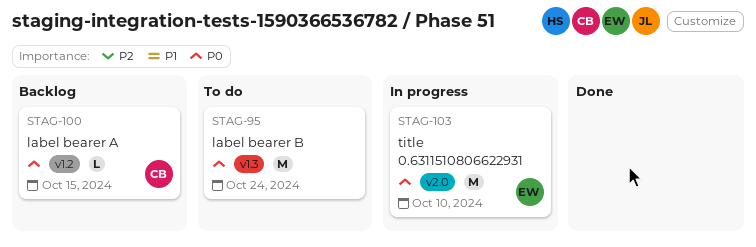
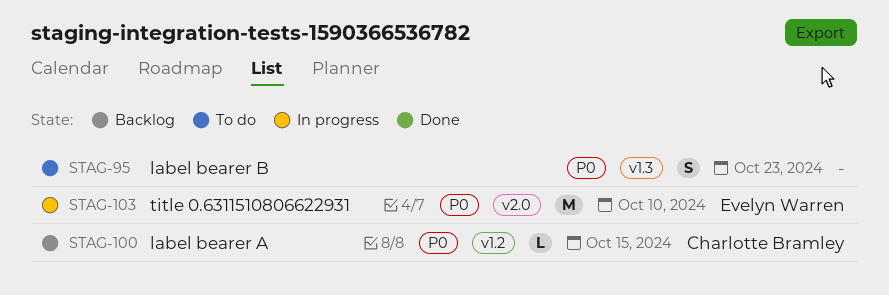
STAG-95, estimate: M -> S
STAG-95, due: Oct 24 -> Oct 23

